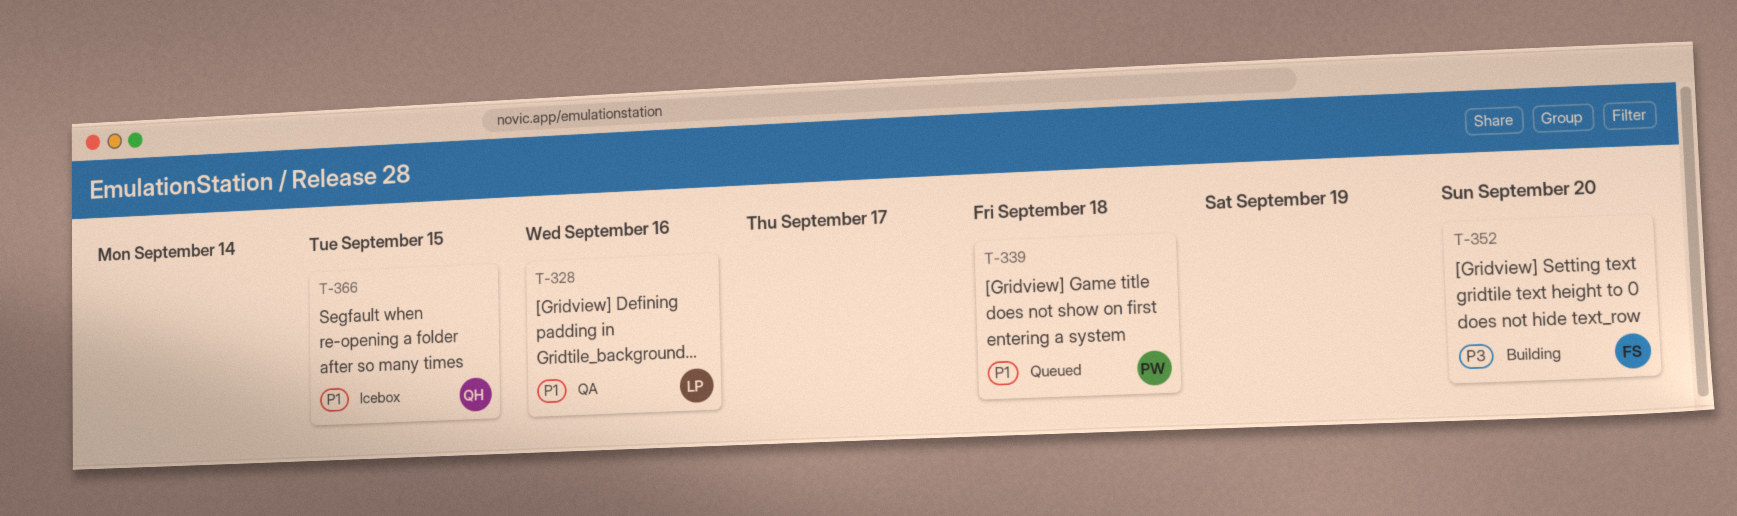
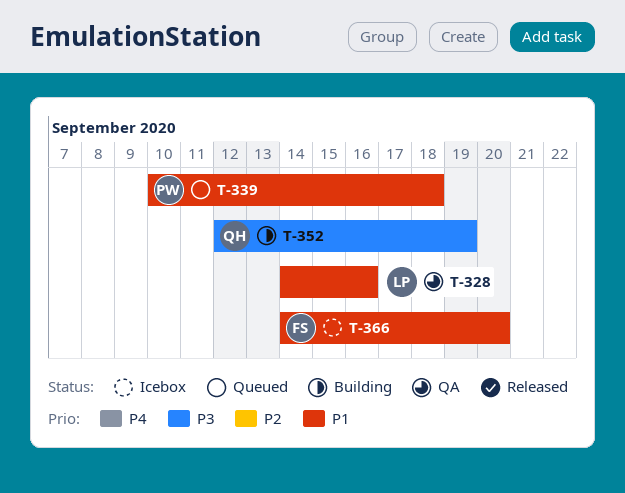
T-352, owner: FS -> QH
T-352, due: Sep 20 -> Sep 19
T-366, owner: QH -> FS
T-366, due: Sep 15 -> Sep 20

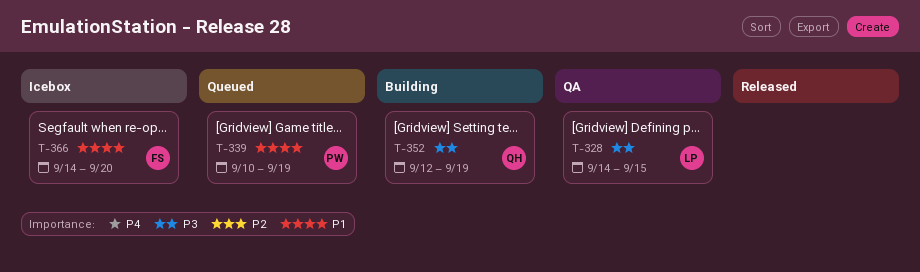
T-328, priority: P1 -> P3
T-328, due: Sep 16 -> Sep 15
T-339, due: Sep 18 -> Sep 19

